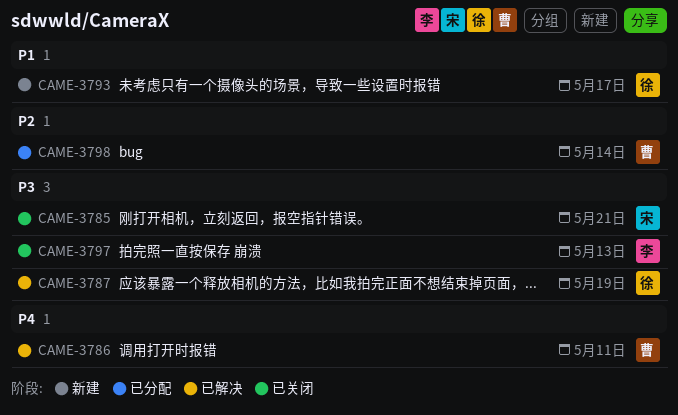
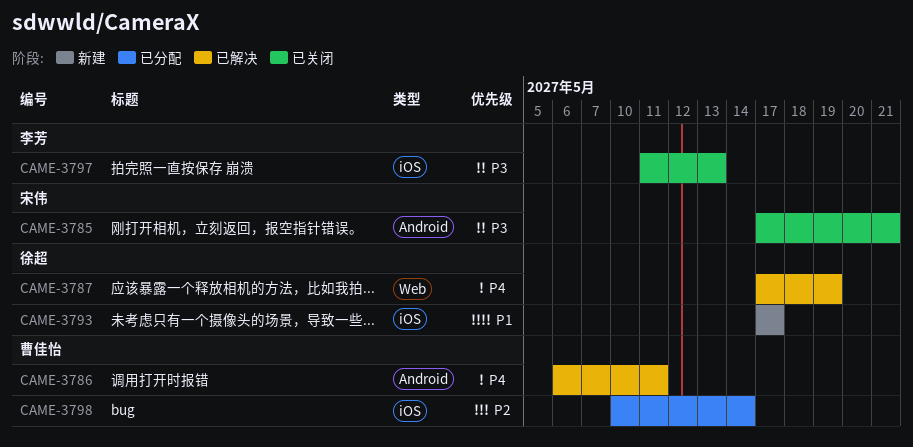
CAME-3787, priority: P3 -> P4

